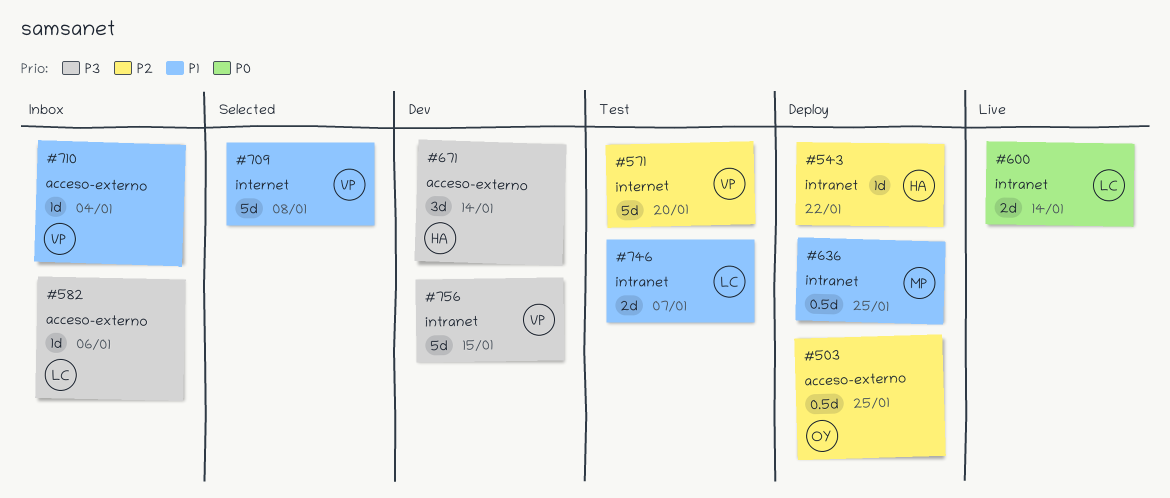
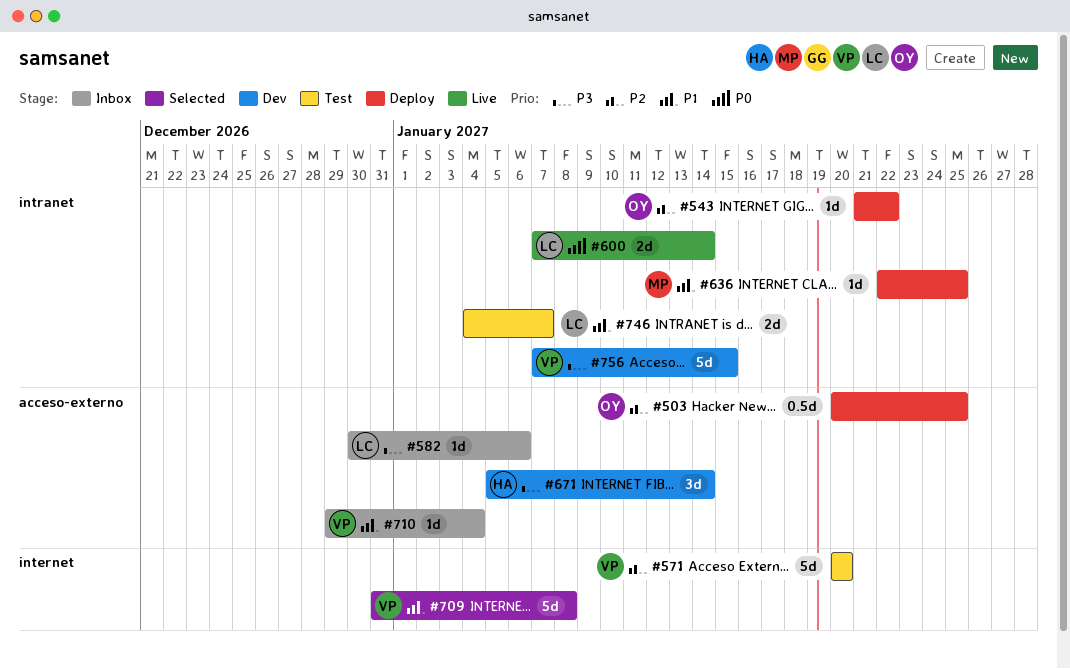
#543, owner: HA -> OY
#636, estimate: 0.5d -> 1d

